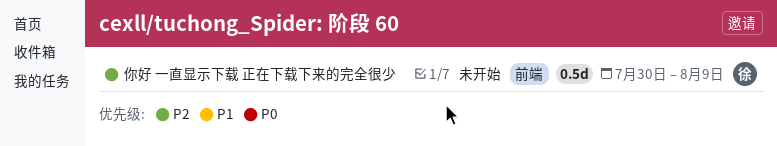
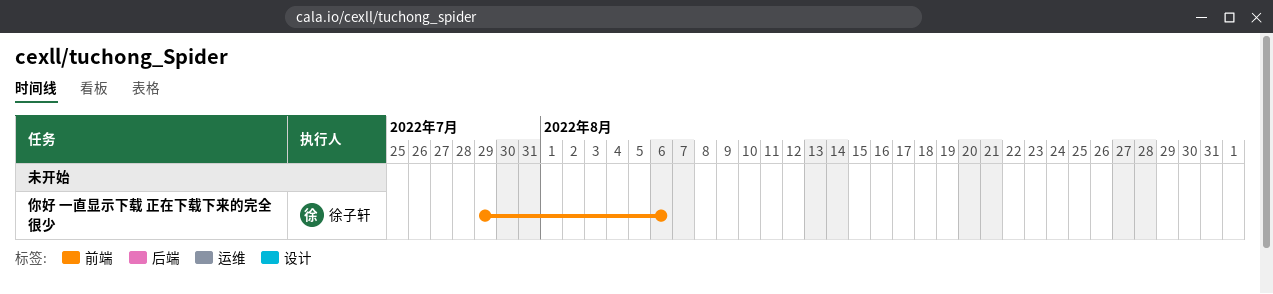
你好 一直显示下载 正在下载下来的完全很少, start: Jul 30 -> Jul 29
你好 一直显示下载 正在下载下来的完全很少, due: Aug 9 -> Aug 6

